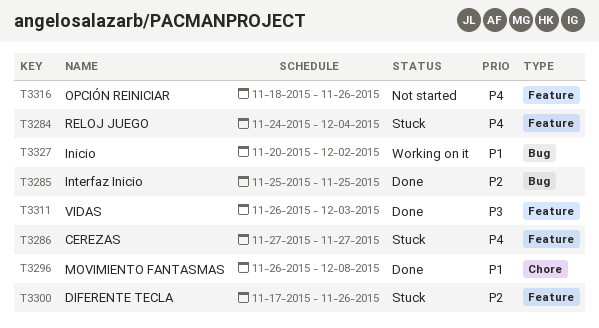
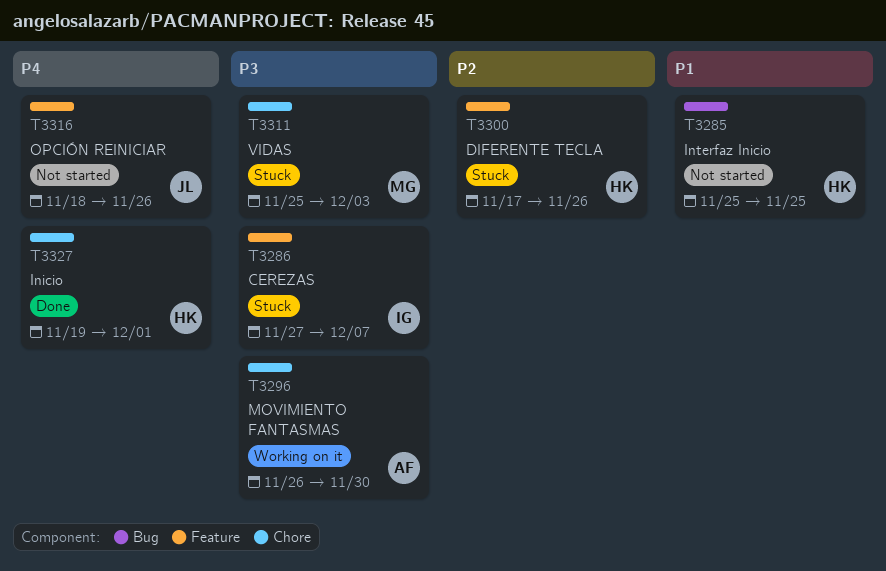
T3284: present -> none
T3285, status: Done -> Not started
T3285, priority: P2 -> P1
T3286, priority: P4 -> P3
T3286, due: Nov 27 -> Dec 7
T3296, status: Done -> Working on it
T3296, priority: P1 -> P3
T3296, due: Dec 8 -> Nov 30
T3311, status: Done -> Stuck
T3311, label: Feature -> Chore
T3311, start: Nov 26 -> Nov 25
T3327, status: Working on it -> Done
T3327, priority: P1 -> P4
T3327, label: Bug -> Chore
T3327, start: Nov 20 -> Nov 19
T3327, due: Dec 2 -> Dec 1

